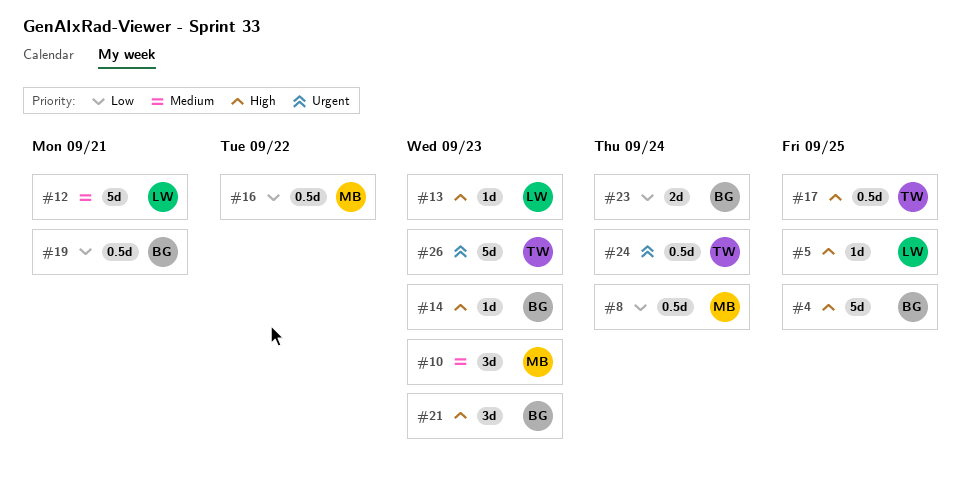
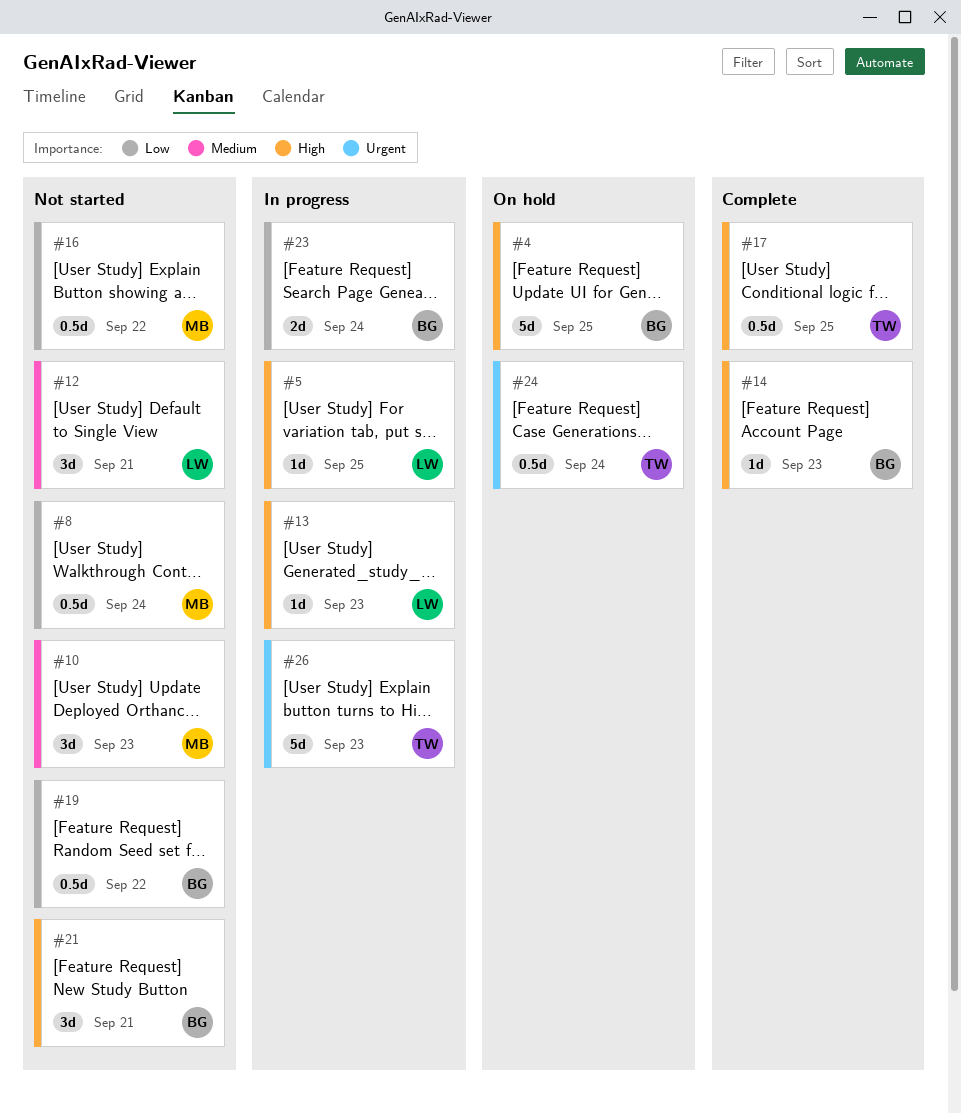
#12, estimate: 5d -> 3d
#19, due: Sep 21 -> Sep 22
#21, due: Sep 23 -> Sep 21

